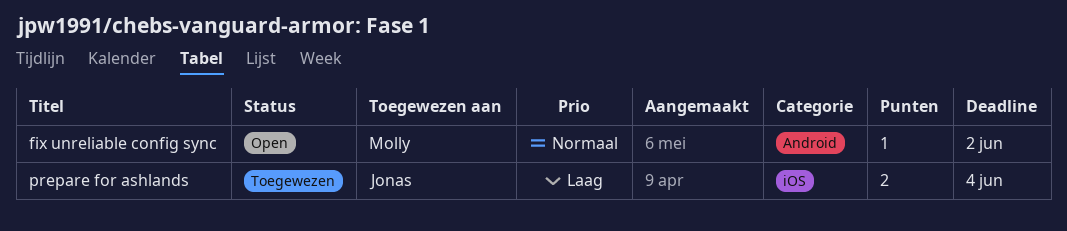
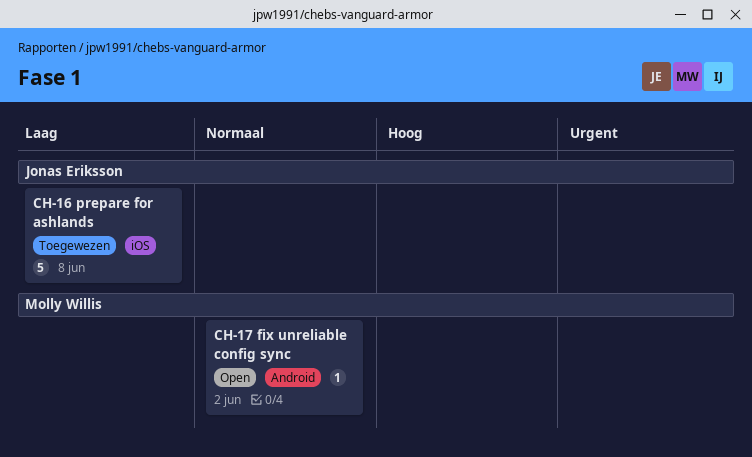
prepare for ashlands, estimate: 2 -> 5
prepare for ashlands, due: Jun 4 -> Jun 8

